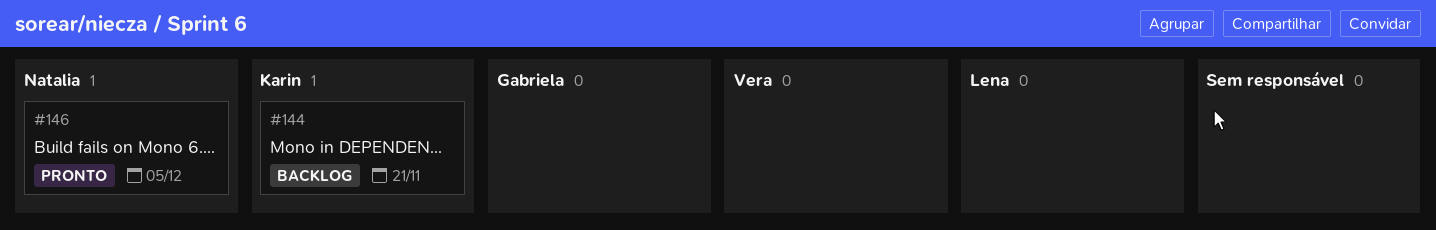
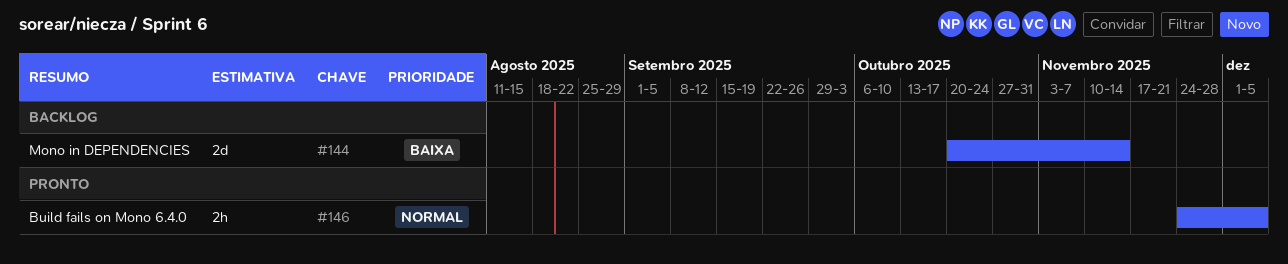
#144, due: Nov 21 -> Nov 14

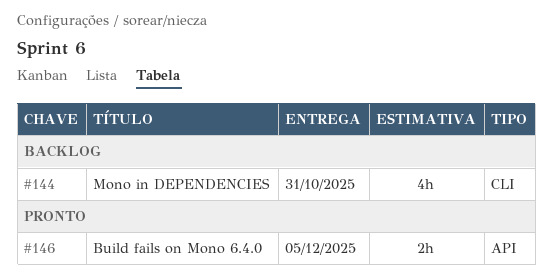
#144, estimate: 2d -> 4h
#144, due: Nov 14 -> Oct 31

